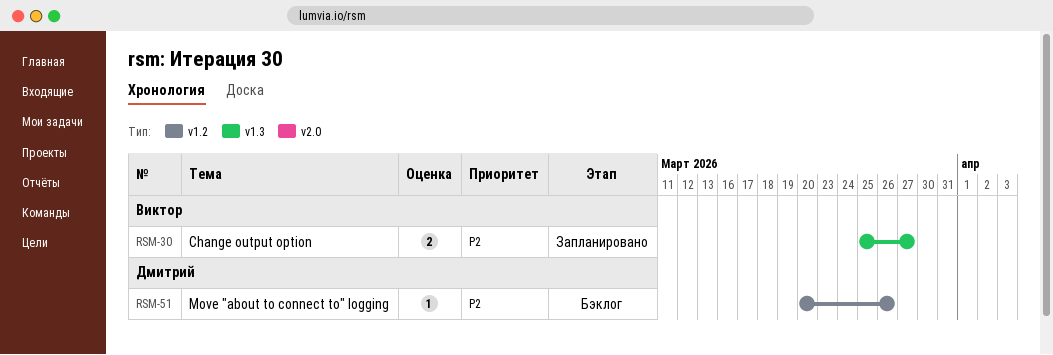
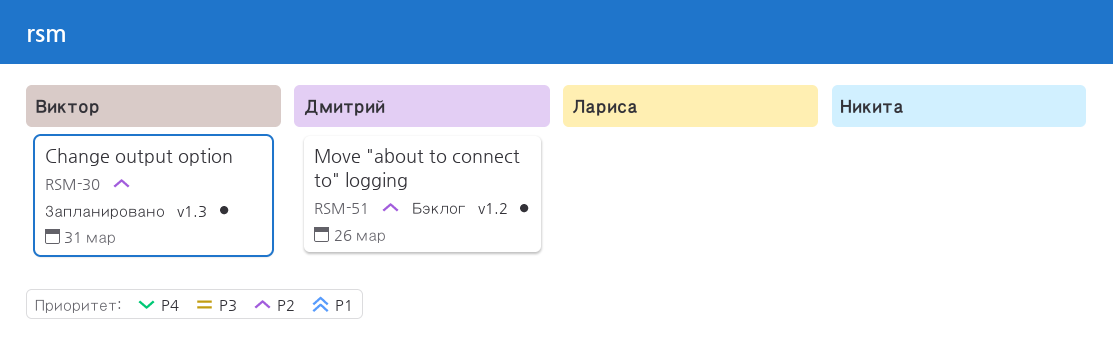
RSM-30, estimate: 2 -> 1
RSM-30, due: Mar 27 -> Mar 31

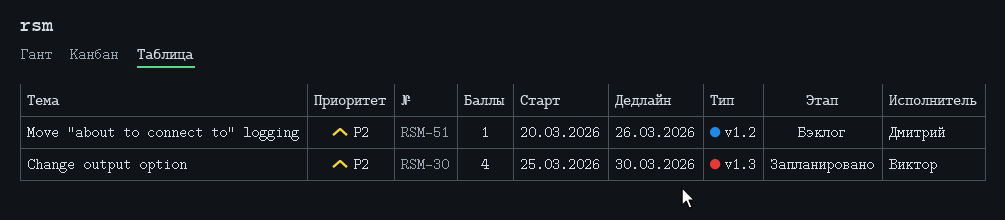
RSM-30, estimate: 1 -> 4
RSM-30, due: Mar 31 -> Mar 30

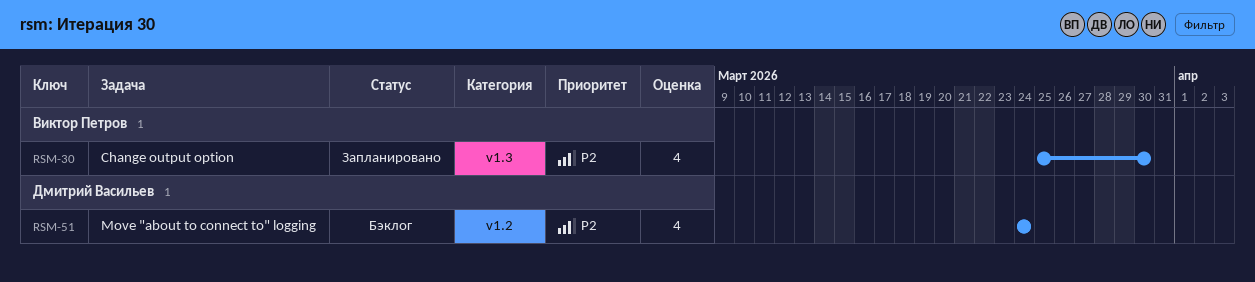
RSM-51, estimate: 1 -> 4
RSM-51, start: Mar 20 -> Mar 24
RSM-51, due: Mar 26 -> Mar 24

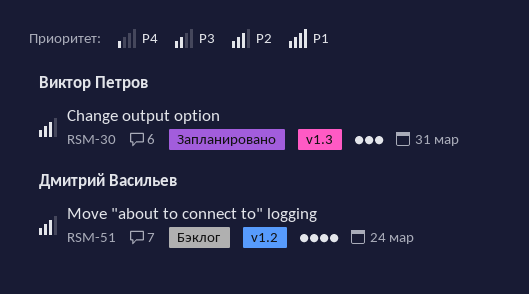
RSM-30, estimate: 4 -> 3
RSM-30, due: Mar 30 -> Mar 31

